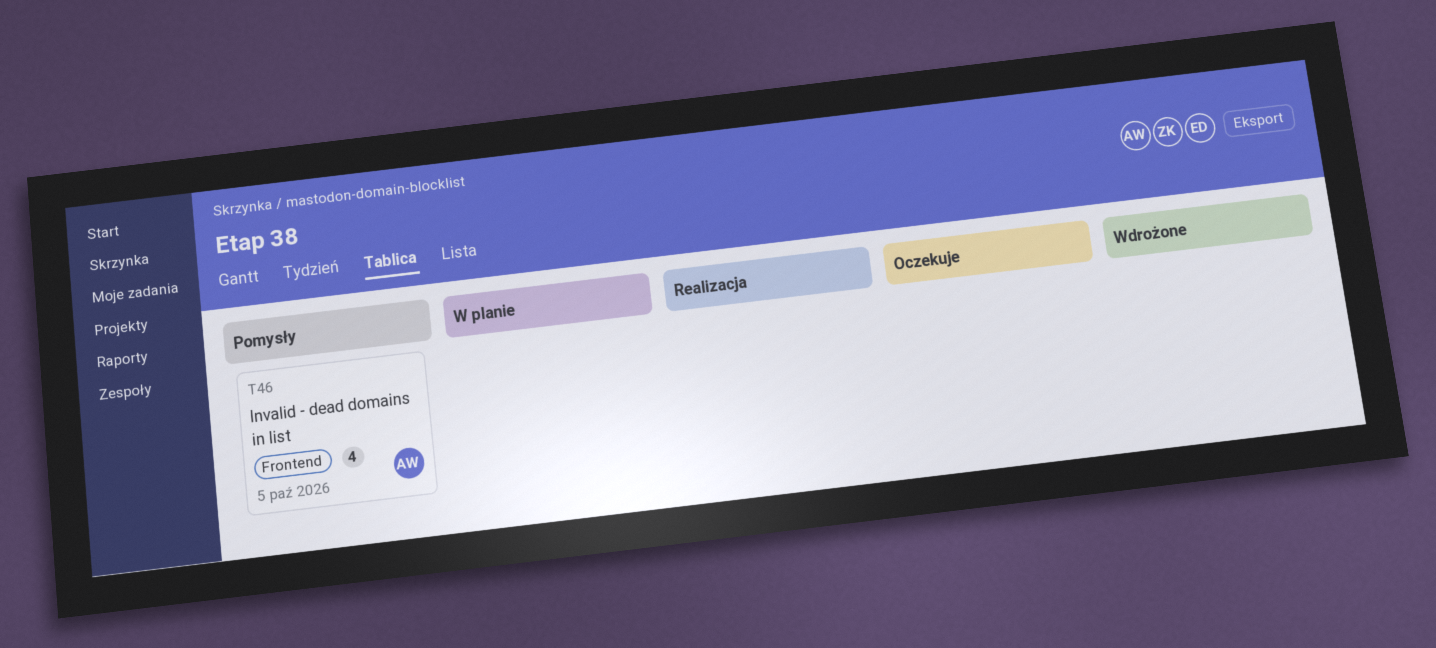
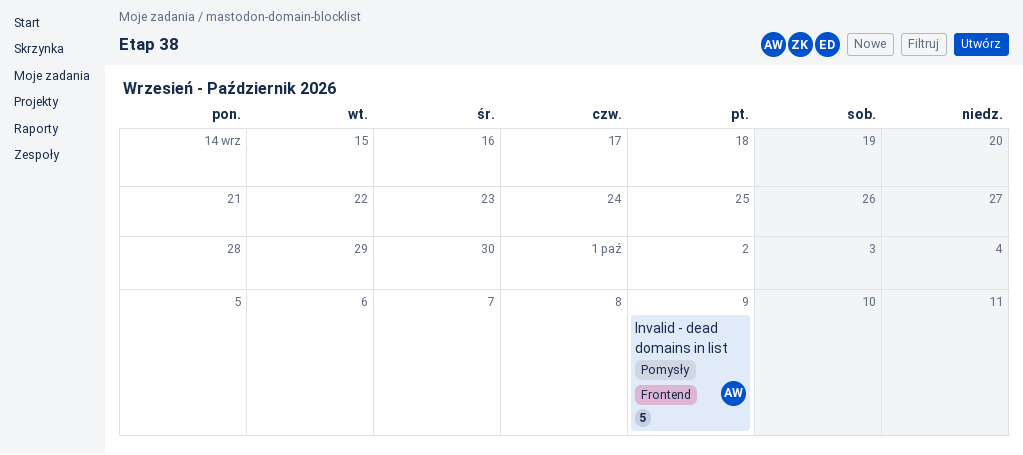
Invalid - dead domains in list, estimate: 4 -> 5
Invalid - dead domains in list, due: Oct 5 -> Oct 9

